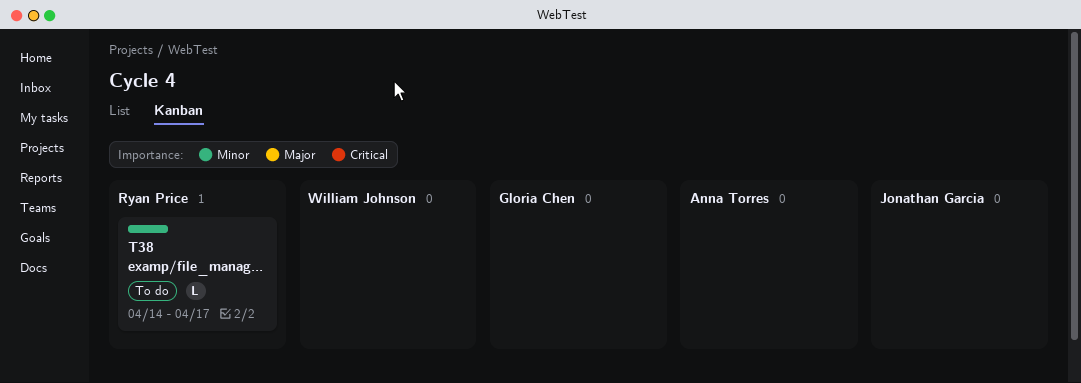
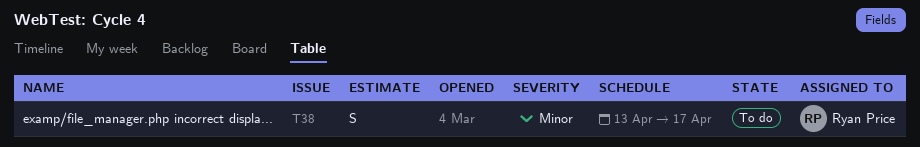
T38, estimate: L -> S
T38, start: Apr 14 -> Apr 13

